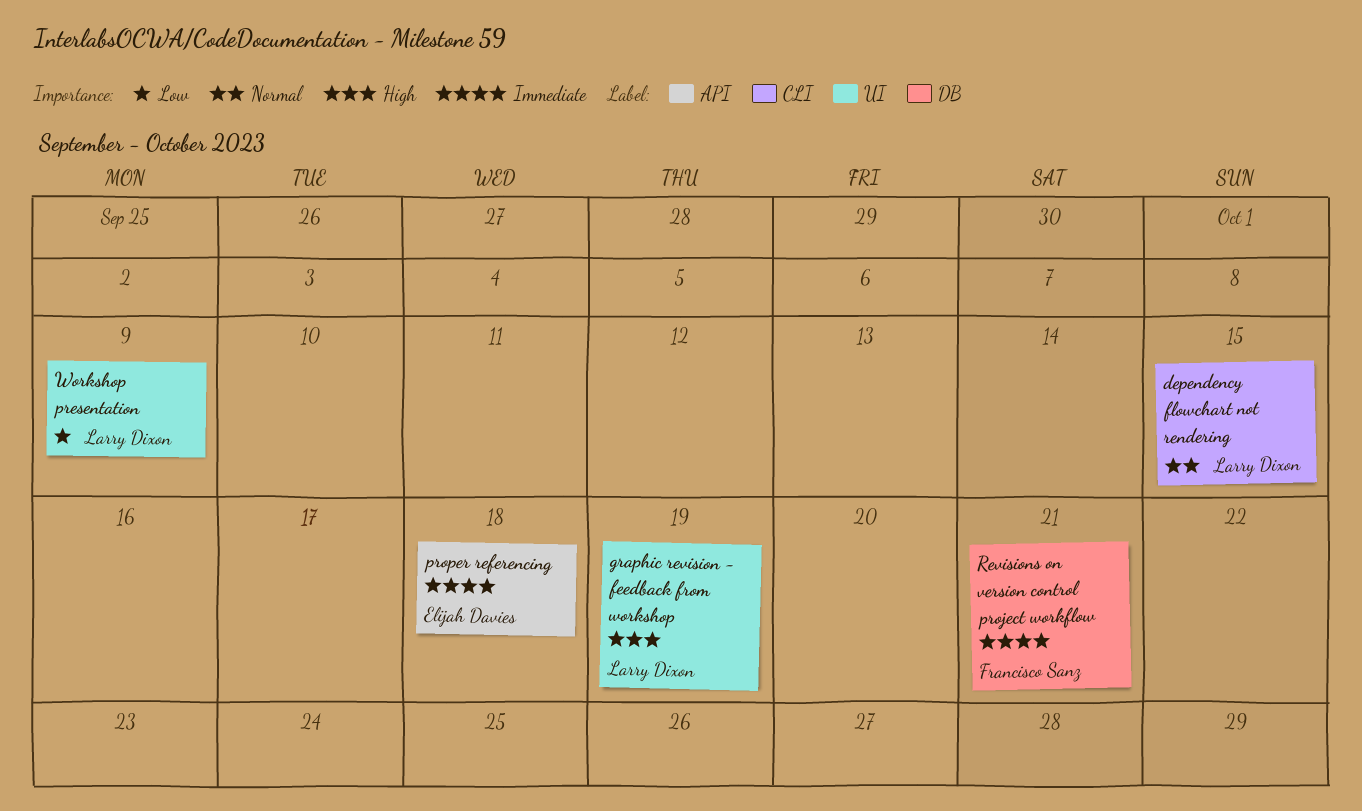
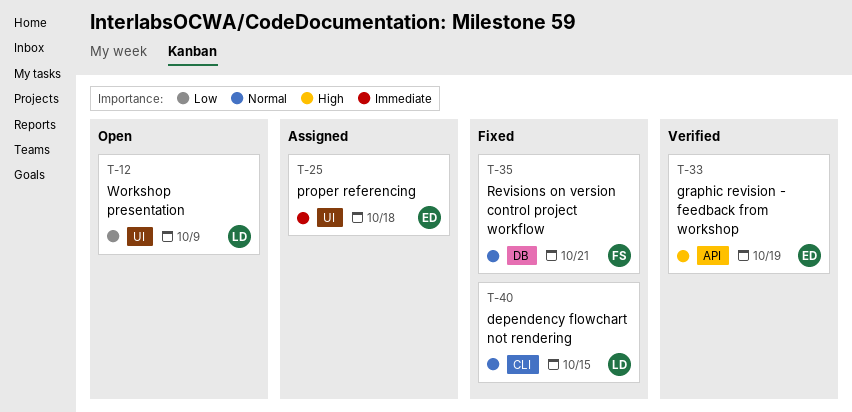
graphic revision - feedback from workshop, owner: Larry Dixon -> Elijah Davies
graphic revision - feedback from workshop, label: UI -> API
proper referencing, label: API -> UI
Revisions on version control project workflow, priority: Immediate -> Normal

